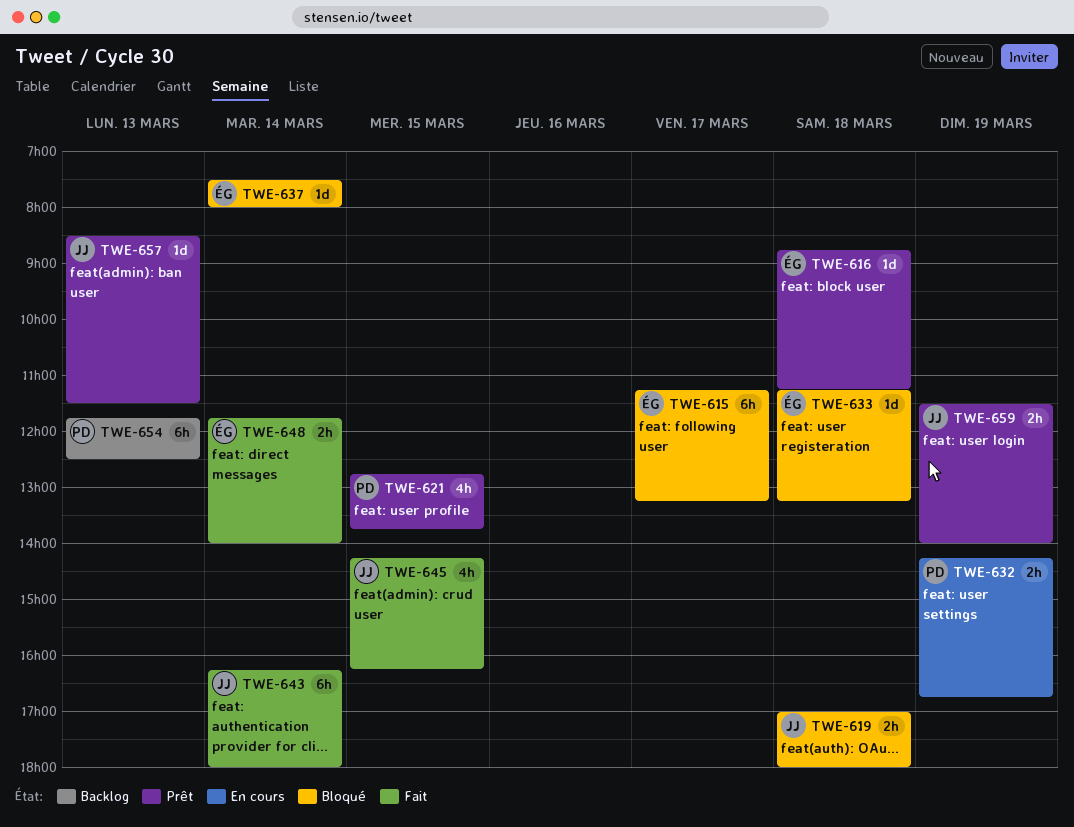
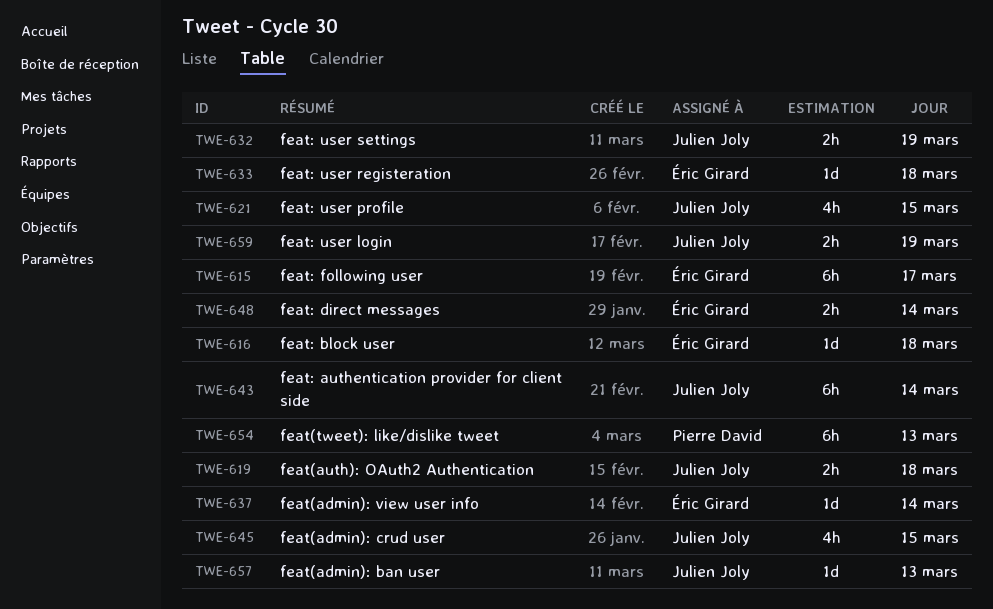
TWE-621, owner: Pierre David -> Julien Joly
TWE-632, owner: Pierre David -> Julien Joly

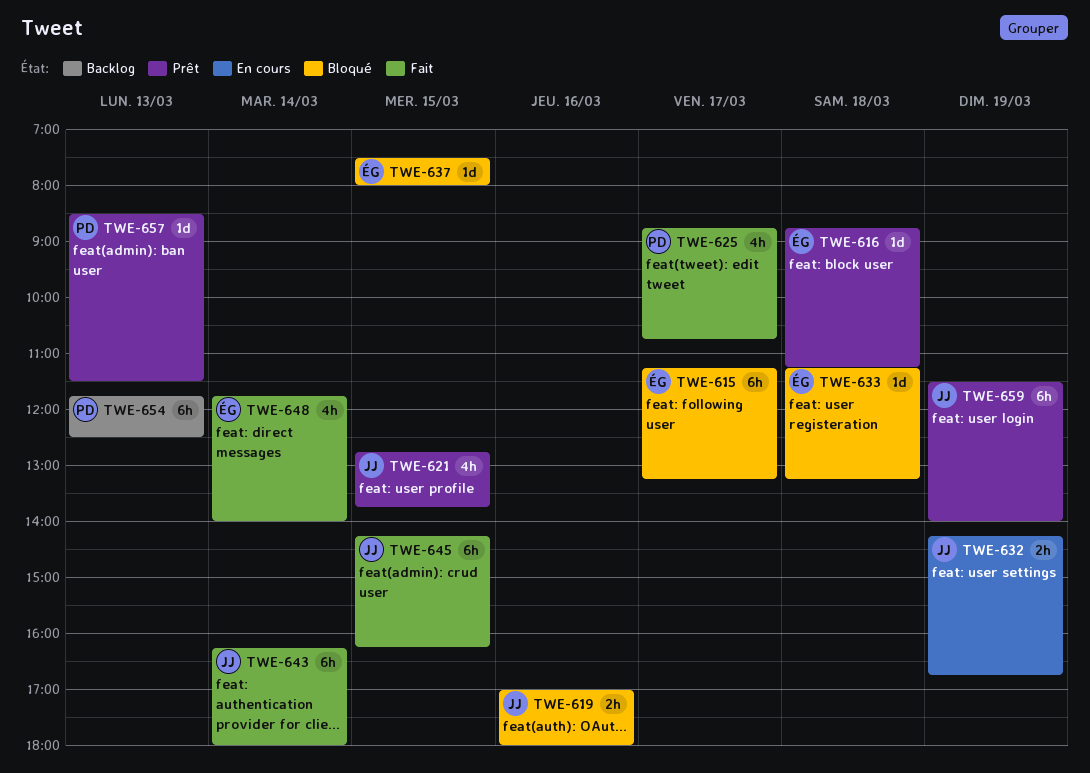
TWE-619, day: Mar 18 -> Mar 16
TWE-625: none -> present
TWE-637, day: Mar 14 -> Mar 15
TWE-645, estimate: 4h -> 6h
TWE-648, estimate: 2h -> 4h
TWE-657, owner: Julien Joly -> Pierre David
TWE-659, estimate: 2h -> 6h

